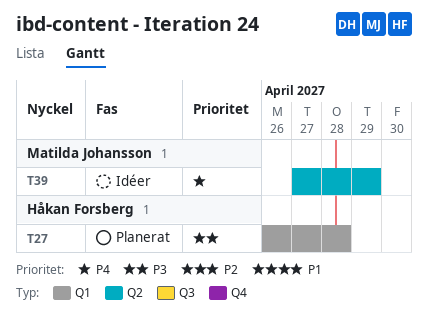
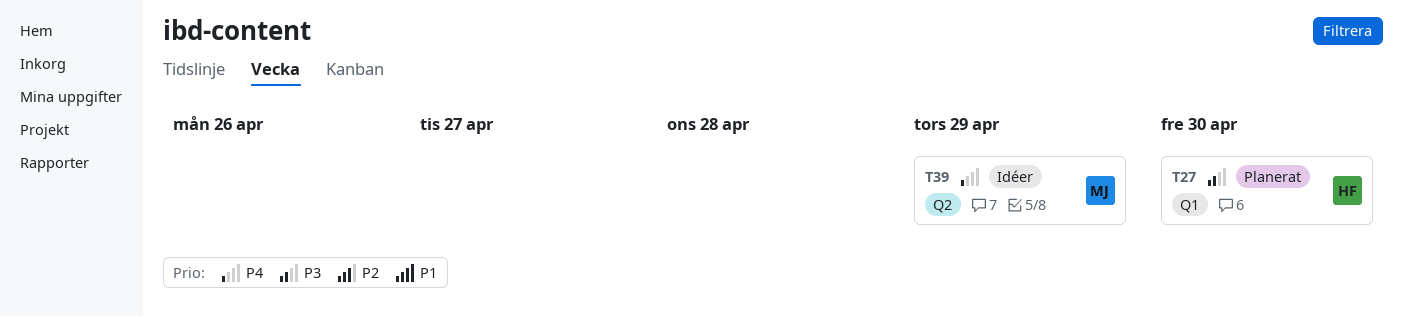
T27, due: Apr 28 -> Apr 30

